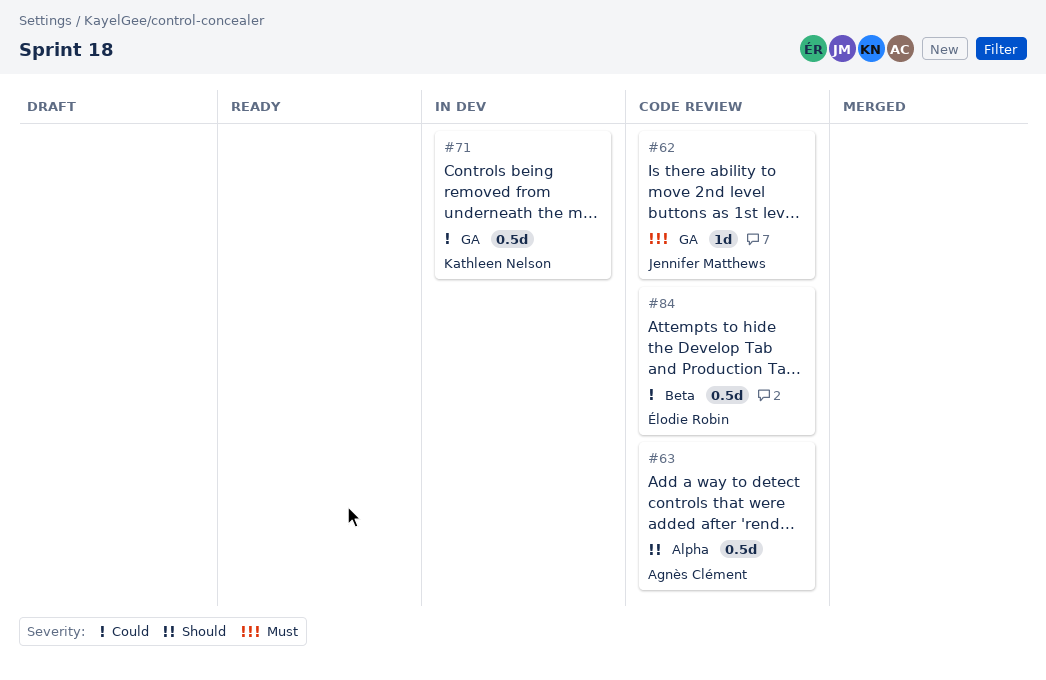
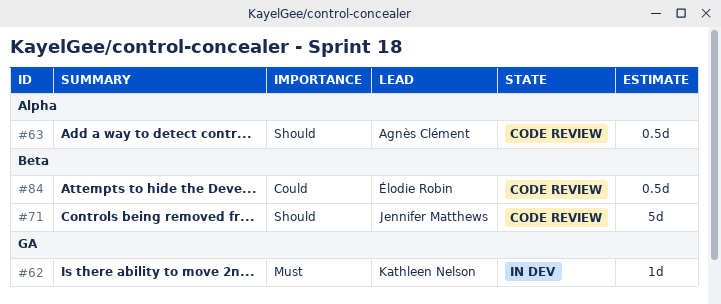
#62, status: Code review -> In dev
#62, owner: Jennifer Matthews -> Kathleen Nelson
#71, status: In dev -> Code review
#71, owner: Kathleen Nelson -> Jennifer Matthews
#71, priority: Could -> Should
#71, label: GA -> Beta
#71, estimate: 0.5d -> 5d

